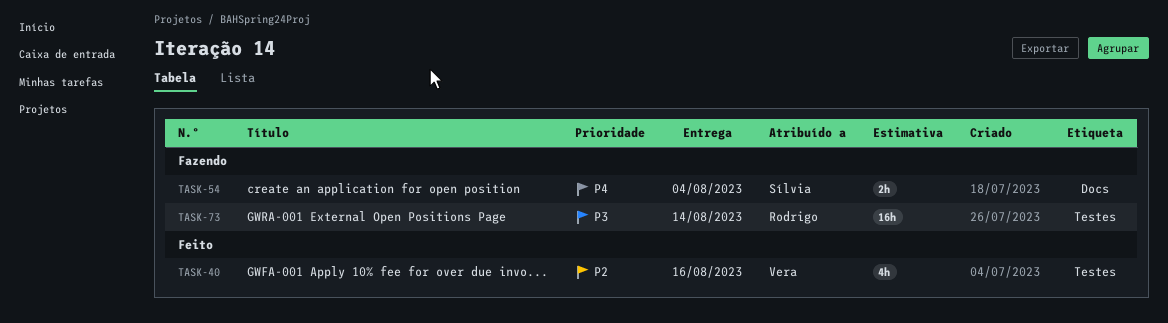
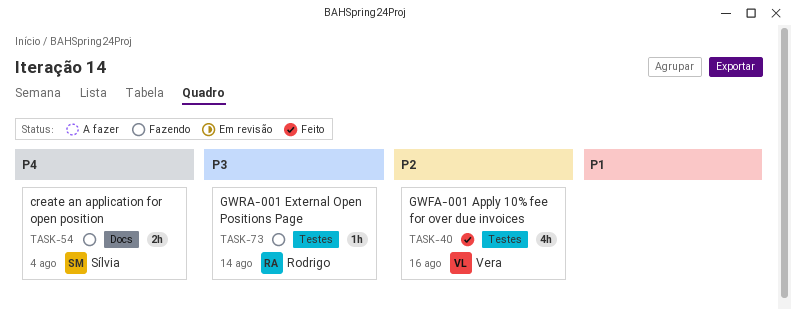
TASK-73, estimate: 16h -> 1h

